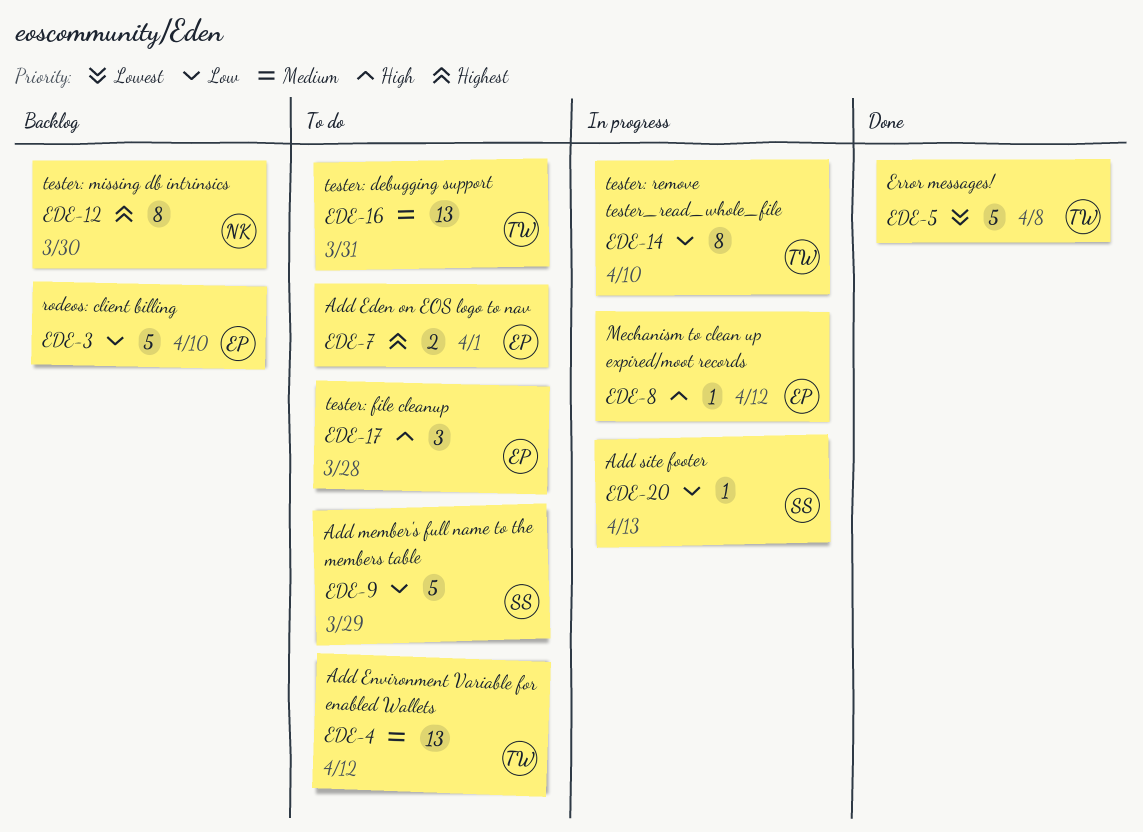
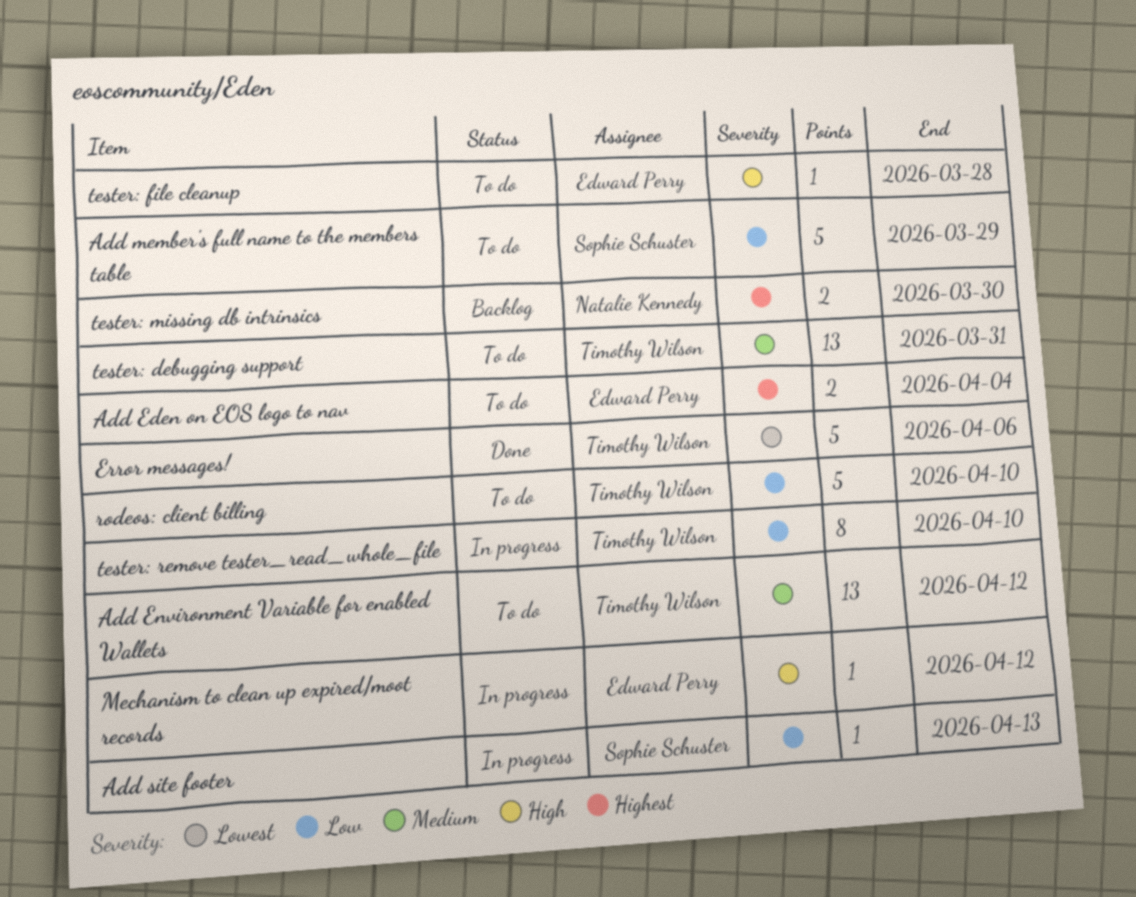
Add Eden on EOS logo to nav, due: Apr 1 -> Apr 4
Error messages!, due: Apr 8 -> Apr 6
rodeos: client billing, status: Backlog -> To do
rodeos: client billing, owner: Edward Perry -> Timothy Wilson
tester: file cleanup, estimate: 3 -> 1
tester: missing db intrinsics, estimate: 8 -> 2

